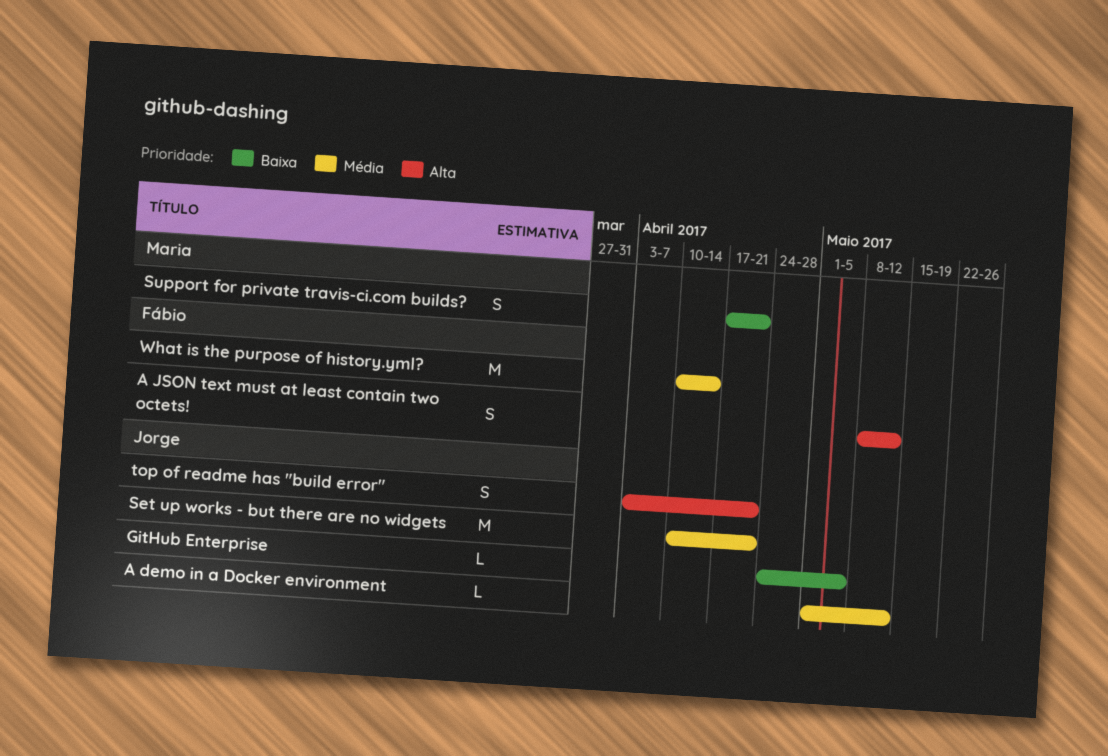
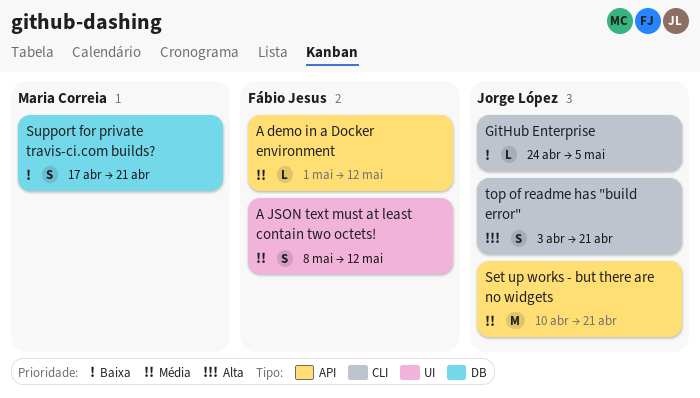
A demo in a Docker environment, owner: Jorge López -> Fábio Jesus
A JSON text must at least contain two octets!, priority: Alta -> Média
What is the purpose of history.yml?: present -> none

